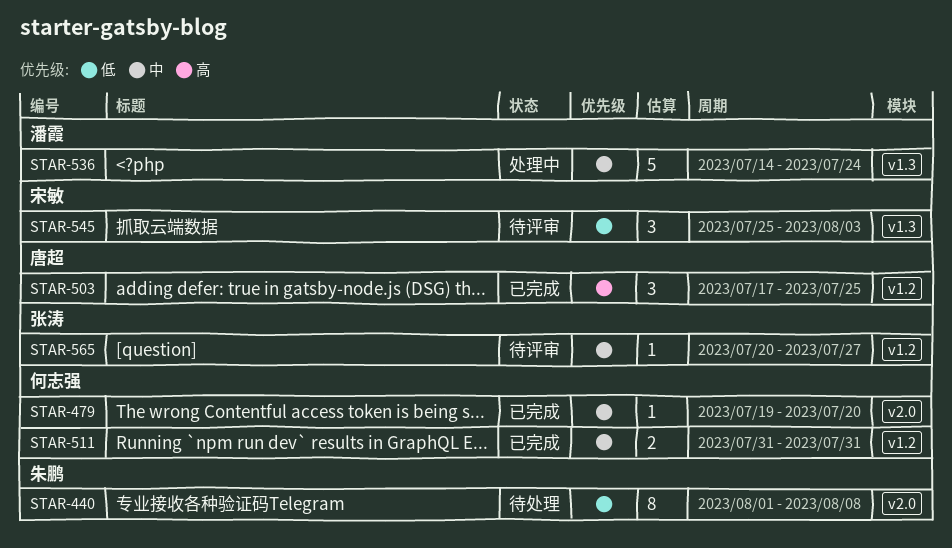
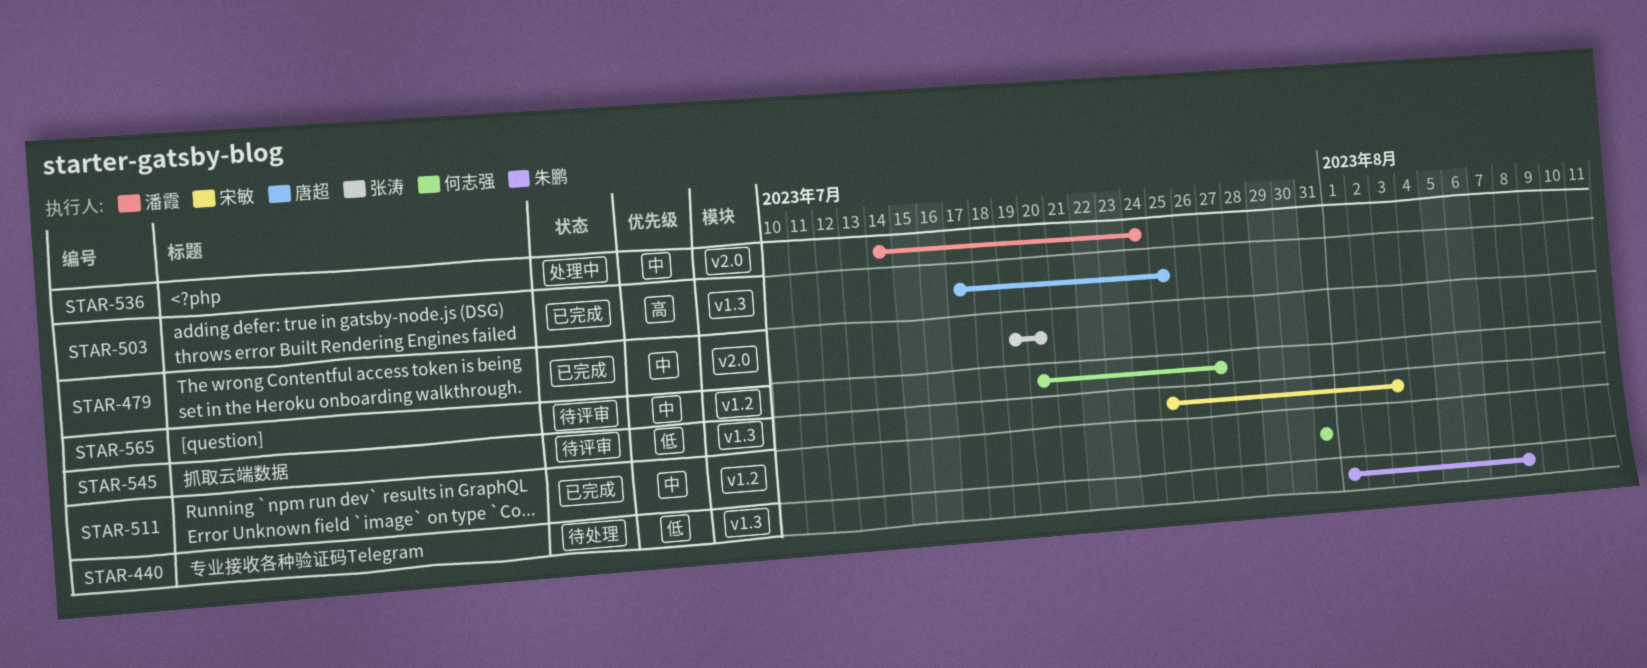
STAR-440, label: v2.0 -> v1.3
STAR-479, owner: 何志强 -> 张涛
STAR-503, label: v1.2 -> v1.3
STAR-536, label: v1.3 -> v2.0
STAR-565, owner: 张涛 -> 何志强

